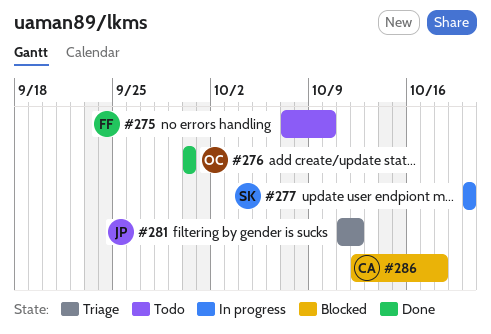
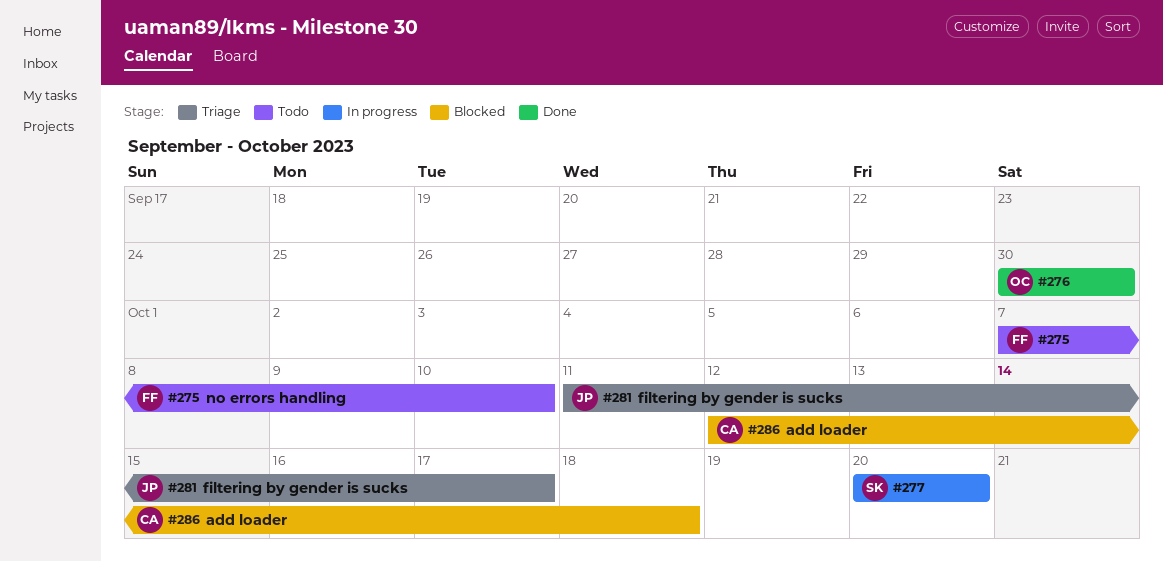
#281, due: Oct 12 -> Oct 17

